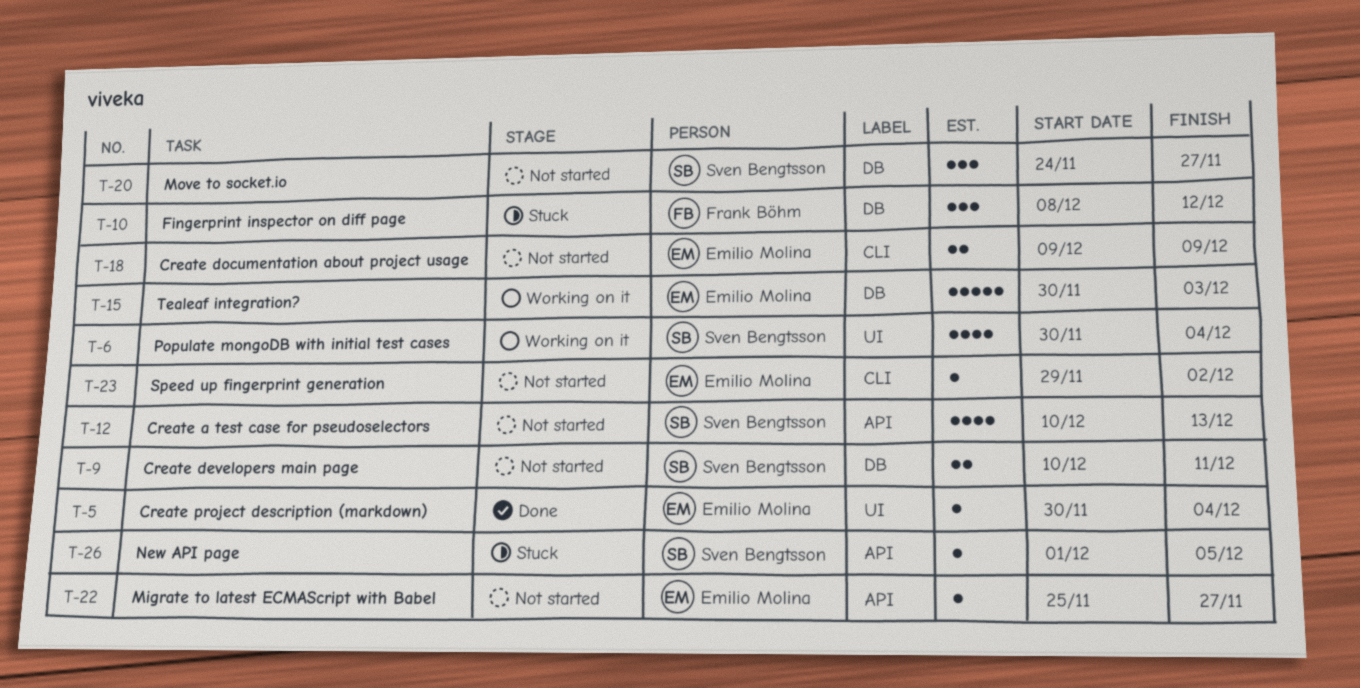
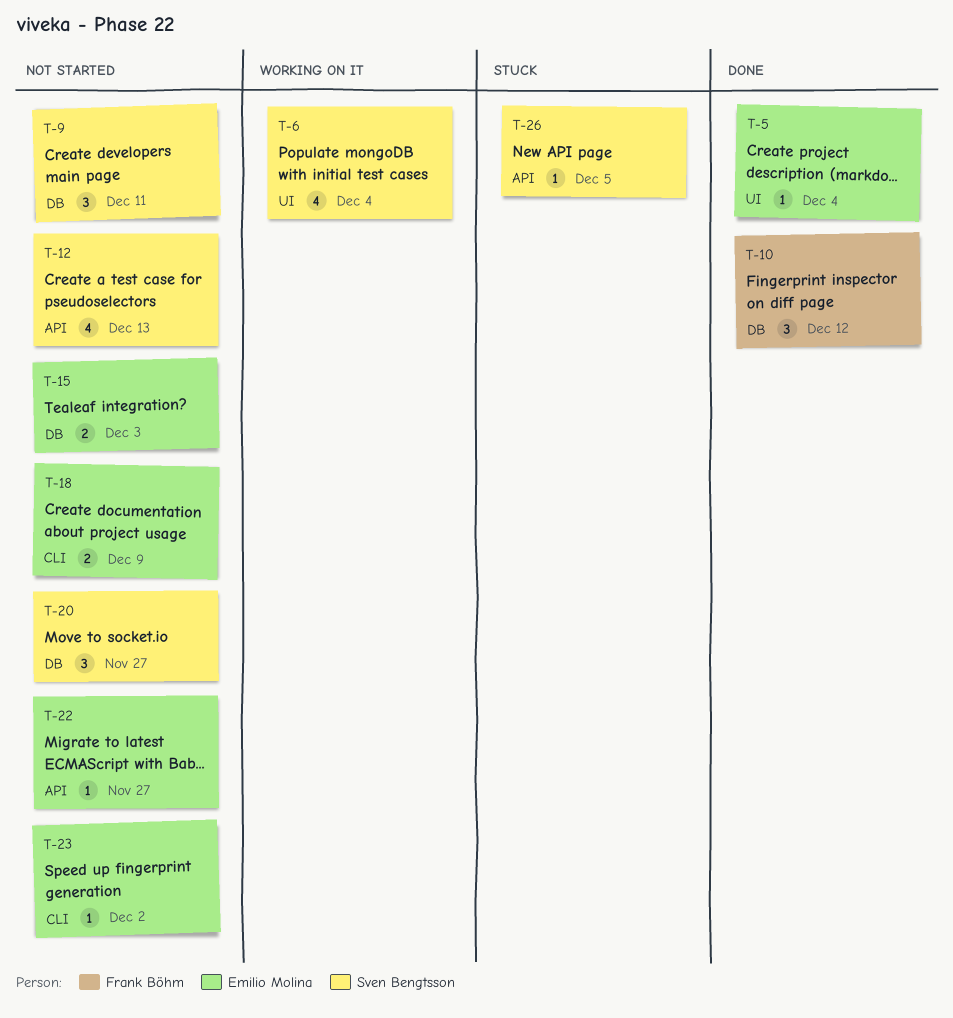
T-9, estimate: 2 -> 3
T-10, status: Stuck -> Done
T-15, status: Working on it -> Not started
T-15, estimate: 5 -> 2

